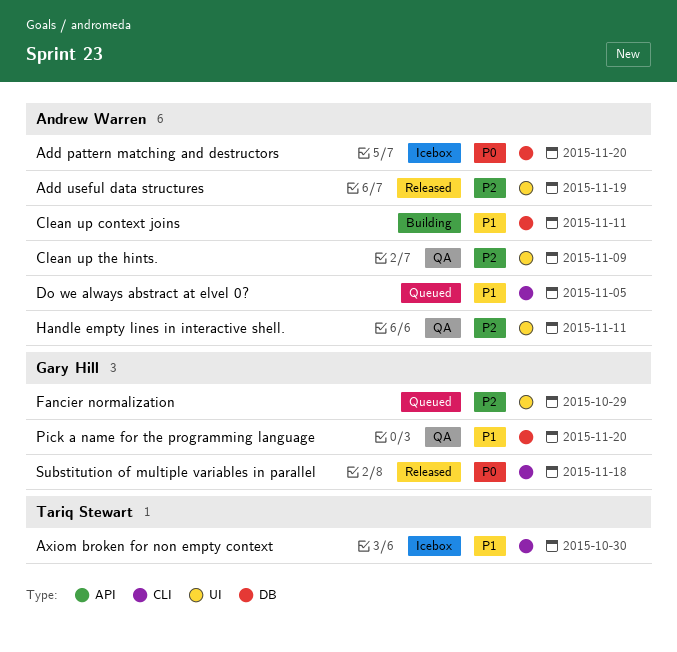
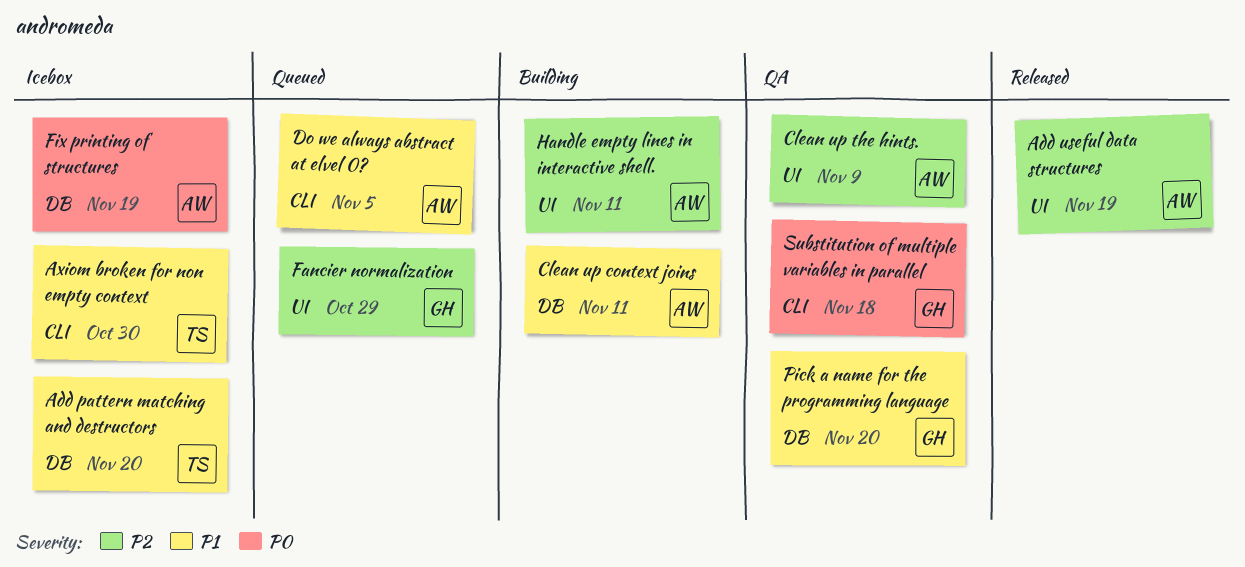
Add pattern matching and destructors, owner: Andrew Warren -> Tariq Stewart
Add pattern matching and destructors, priority: P0 -> P1
Fix printing of structures: none -> present
Handle empty lines in interactive shell., status: QA -> Building
Substitution of multiple variables in parallel, status: Released -> QA

